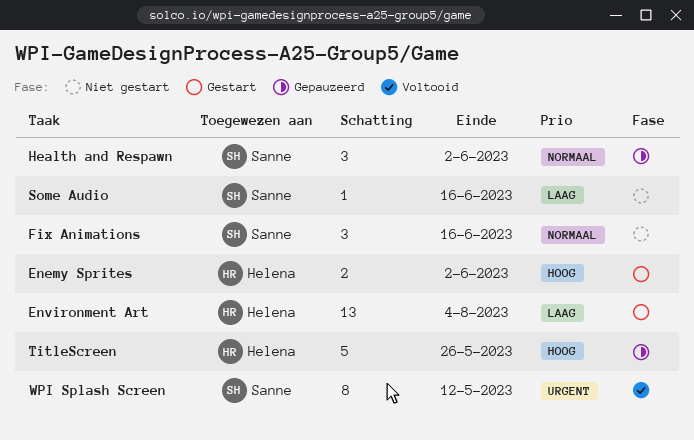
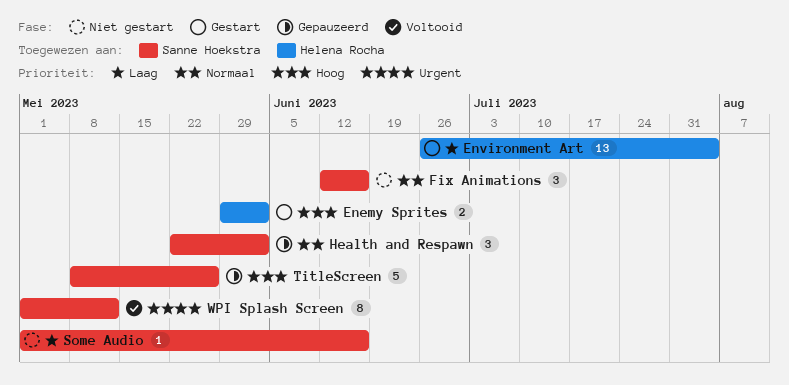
TitleScreen, owner: Helena Rocha -> Sanne Hoekstra

